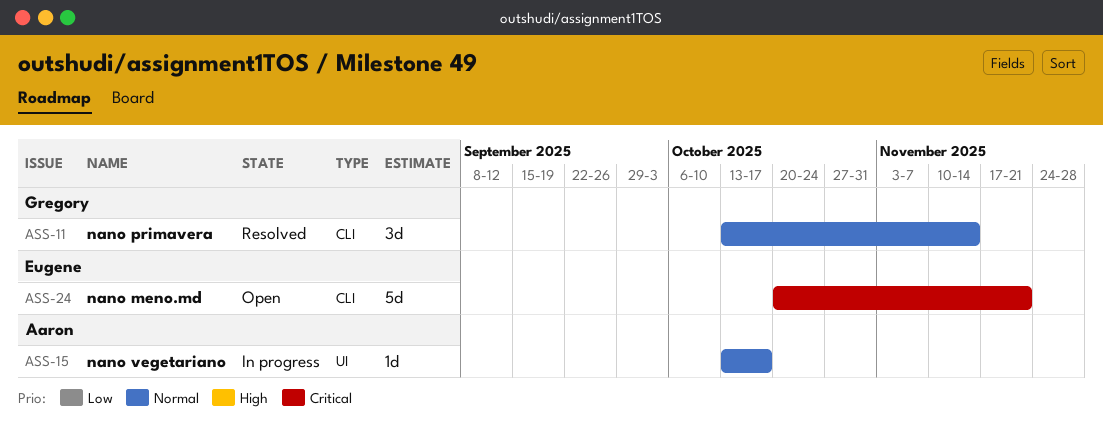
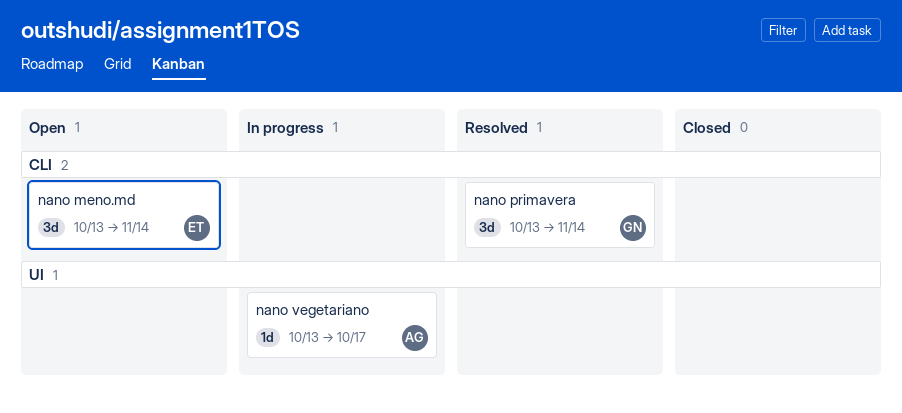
nano meno.md, estimate: 5d -> 3d
nano meno.md, start: Oct 20 -> Oct 13
nano meno.md, due: Nov 21 -> Nov 14

